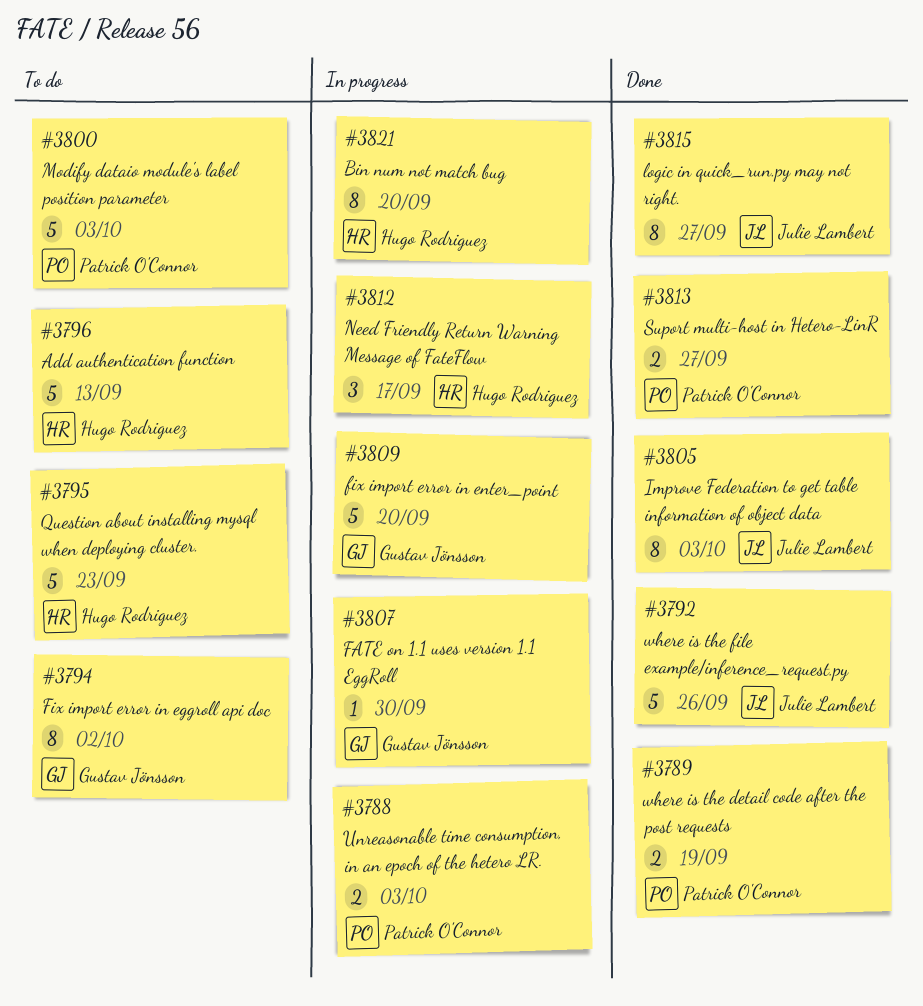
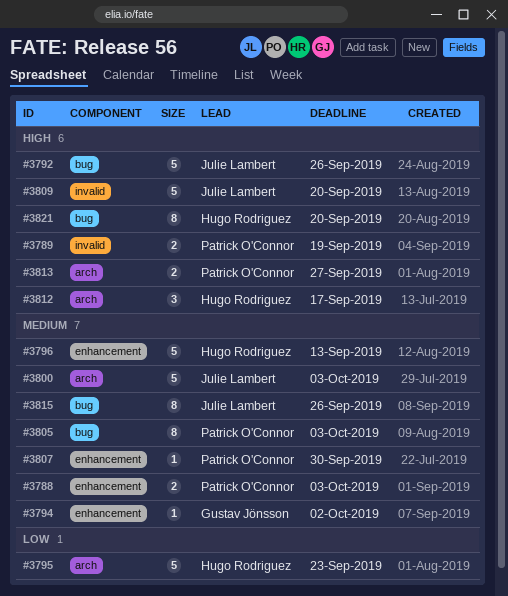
#3794, estimate: 8 -> 1
#3800, owner: Patrick O'Connor -> Julie Lambert
#3805, owner: Julie Lambert -> Patrick O'Connor
#3807, owner: Gustav Jönsson -> Patrick O'Connor
#3809, owner: Gustav Jönsson -> Julie Lambert
#3815, due: Sep 27 -> Sep 26

